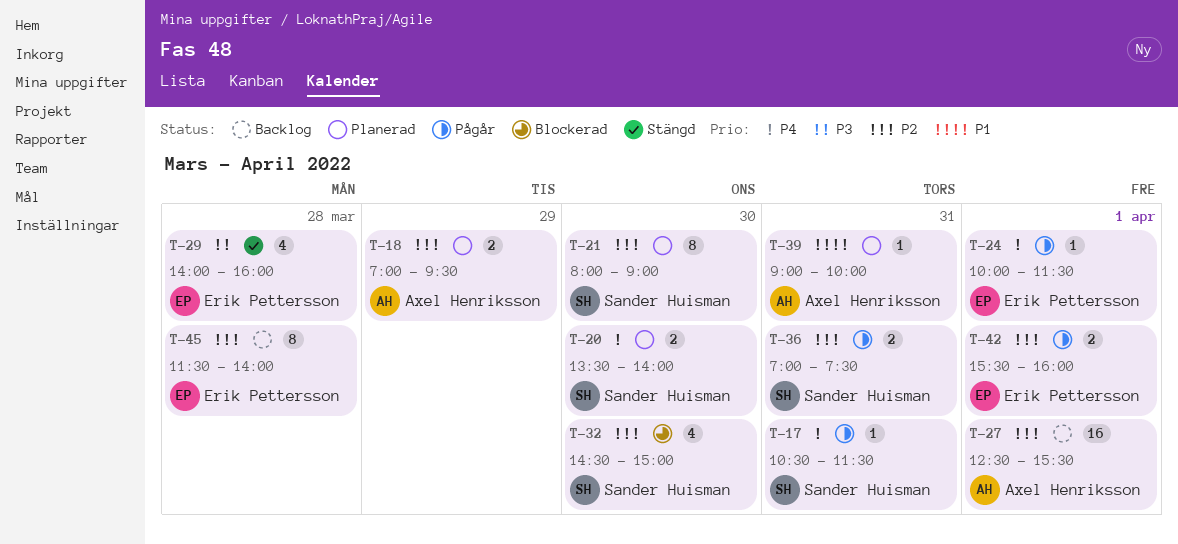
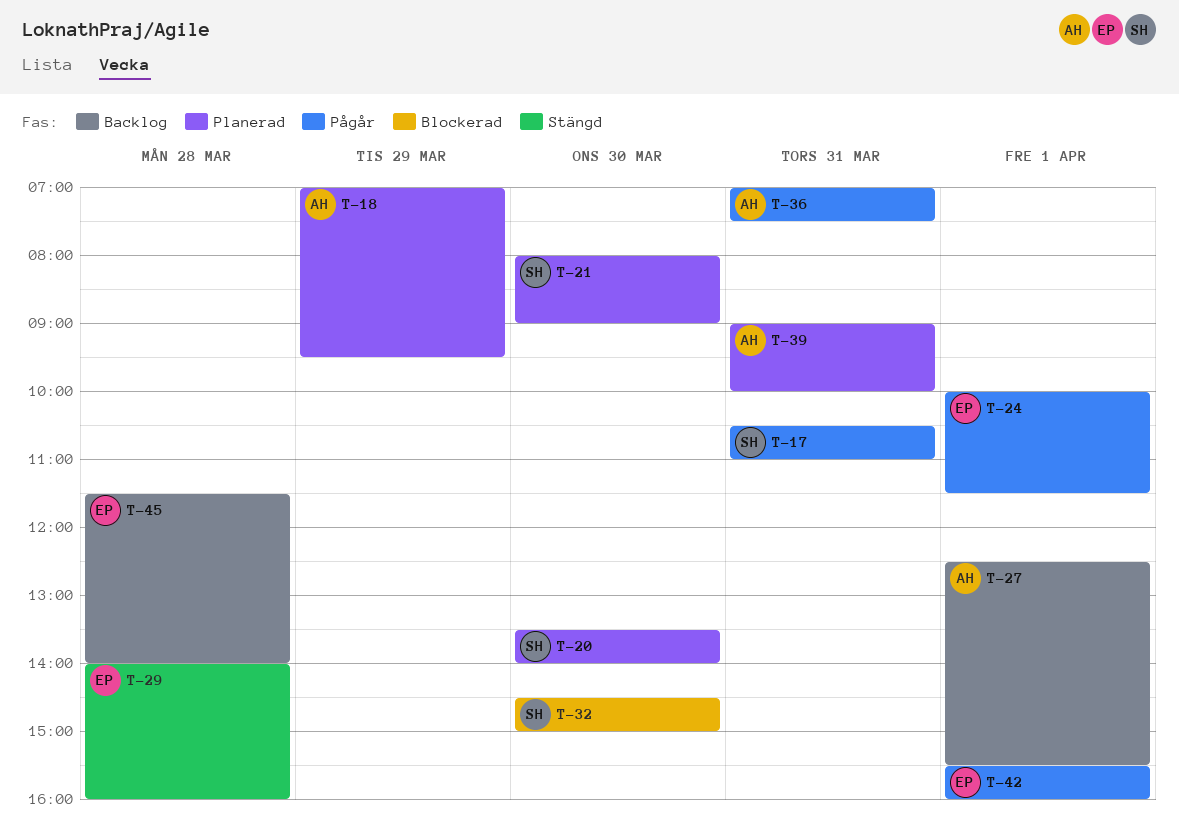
T-17, ends: 11:30 -> 11:00
T-36, owner: Sander Huisman -> Axel Henriksson

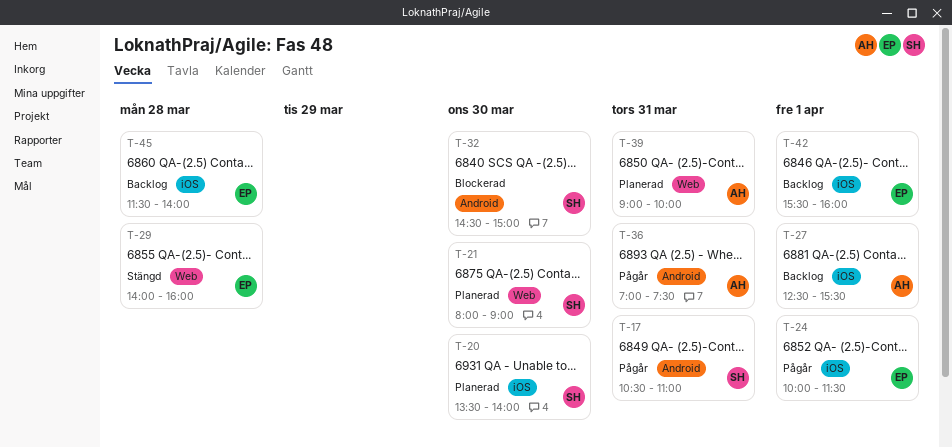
T-18: present -> none
T-42, status: Pågår -> Backlog

